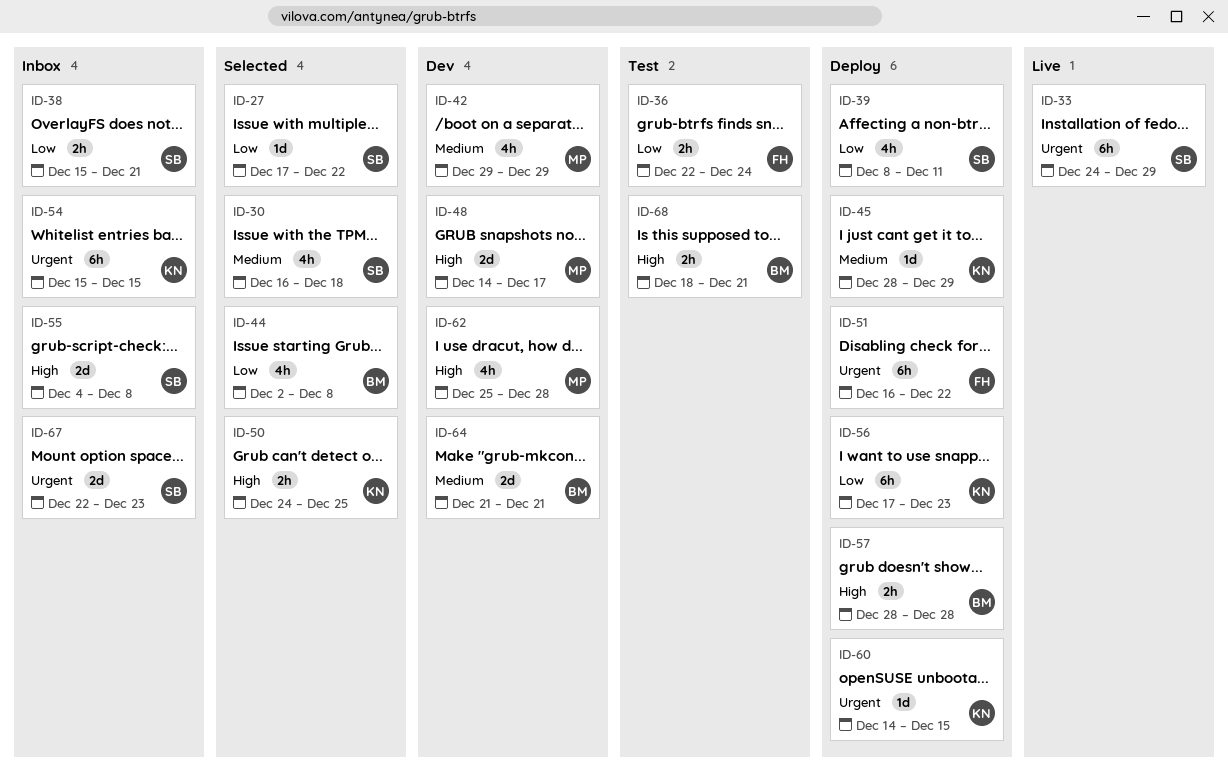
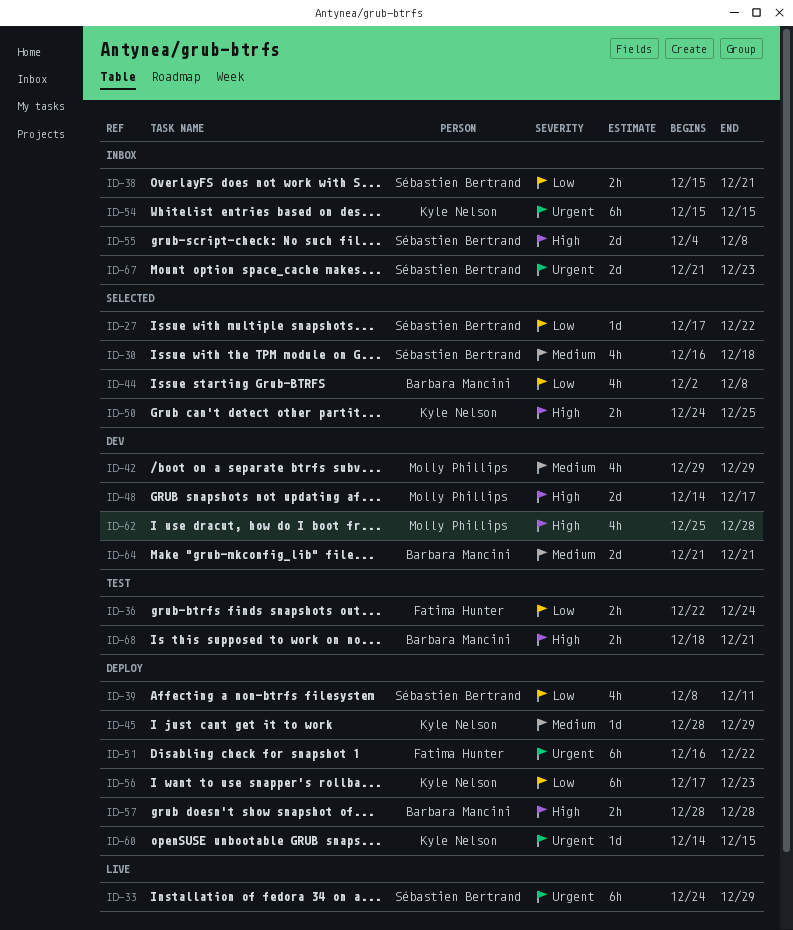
ID-67, start: Dec 22 -> Dec 21

